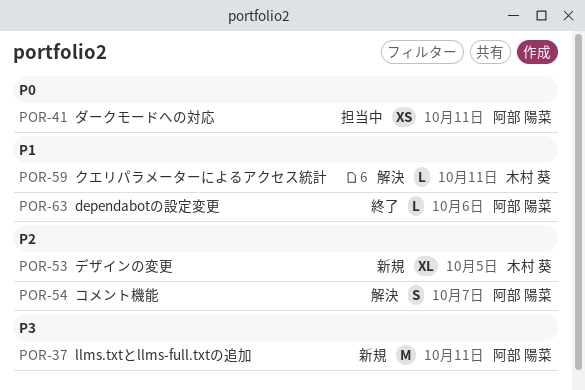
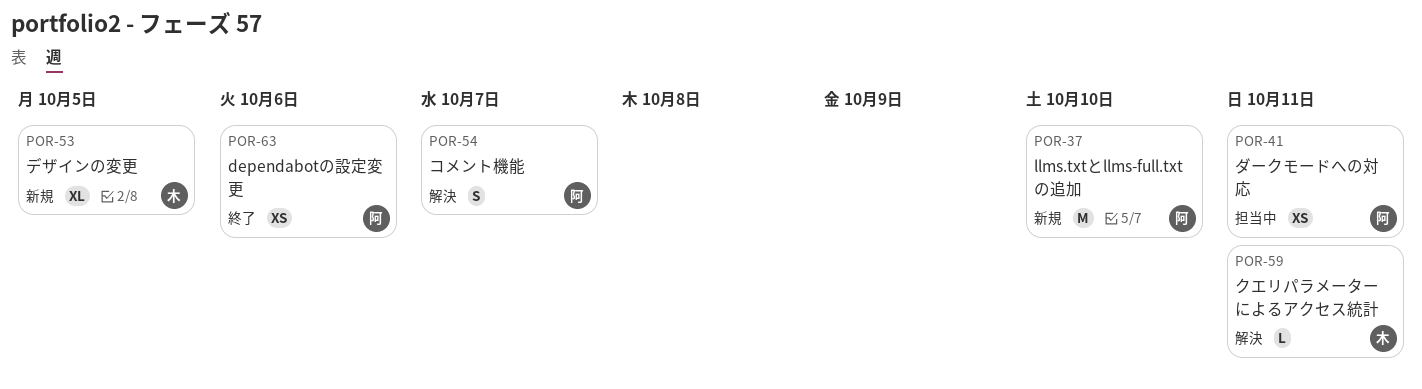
POR-37, due: Oct 11 -> Oct 10
POR-63, estimate: L -> XS

